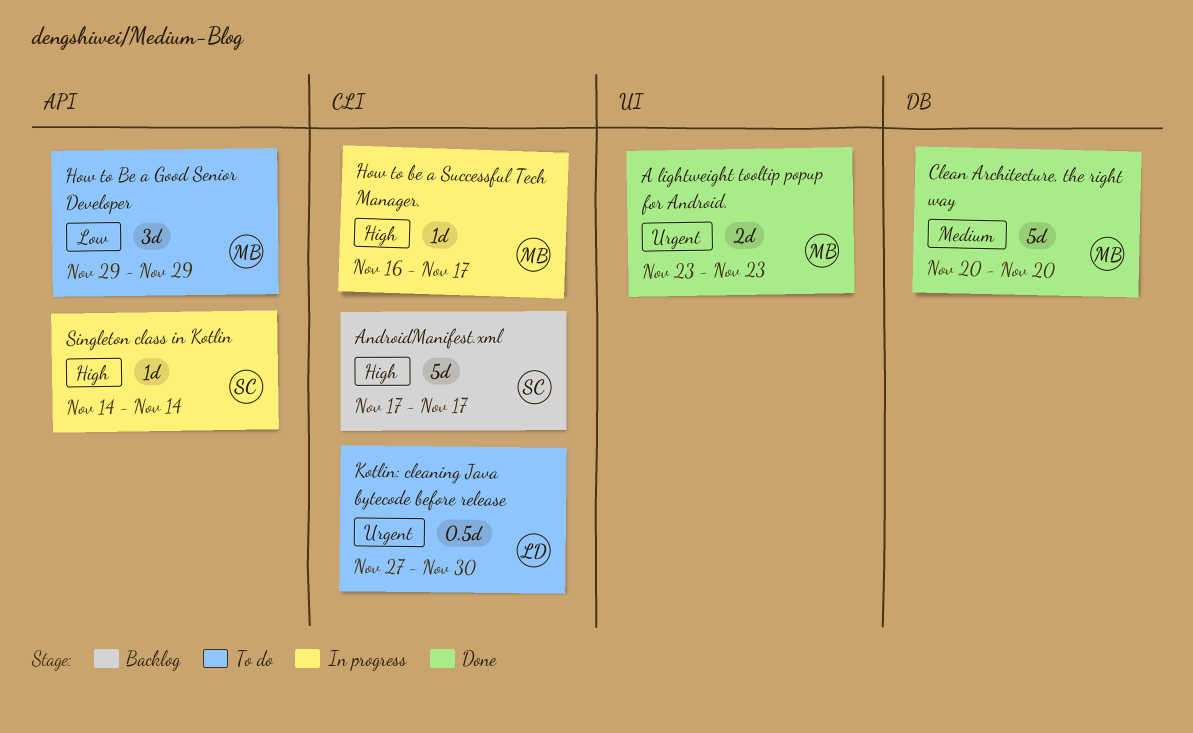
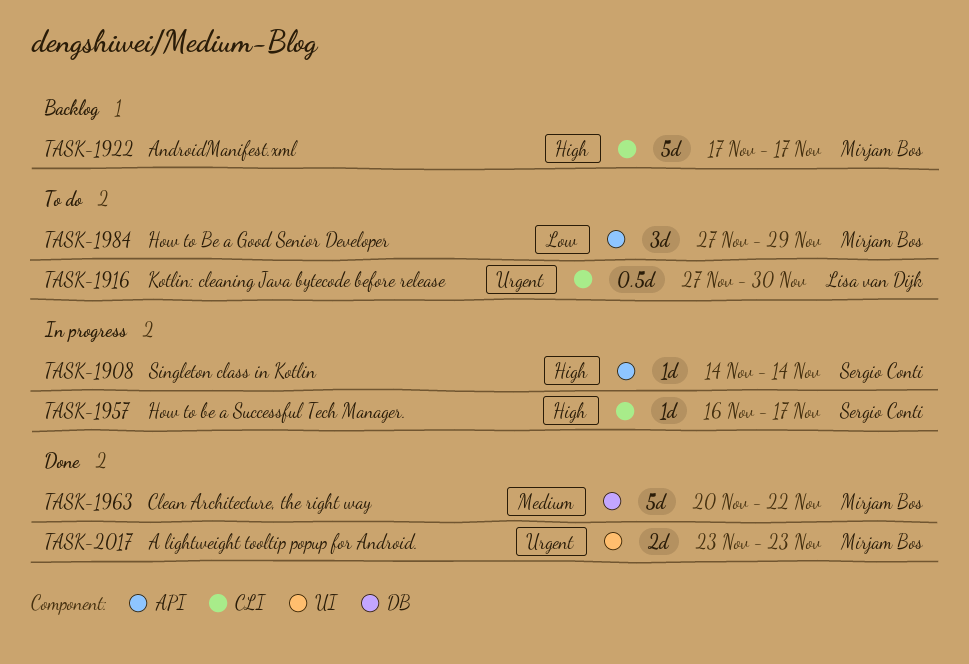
AndroidManifest.xml, owner: Sergio Conti -> Mirjam Bos
Clean Architecture, the right way, due: Nov 20 -> Nov 22
How to Be a Good Senior Developer, start: Nov 29 -> Nov 27
How to be a Successful Tech Manager., owner: Mirjam Bos -> Sergio Conti

